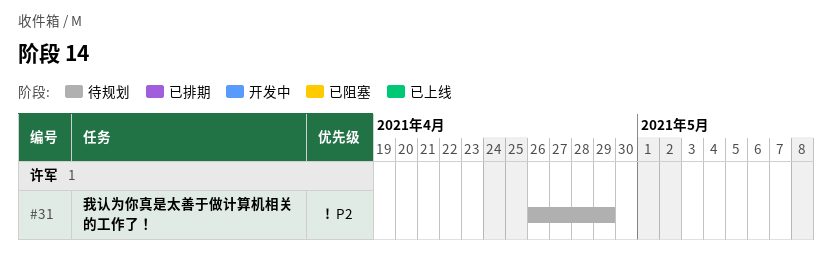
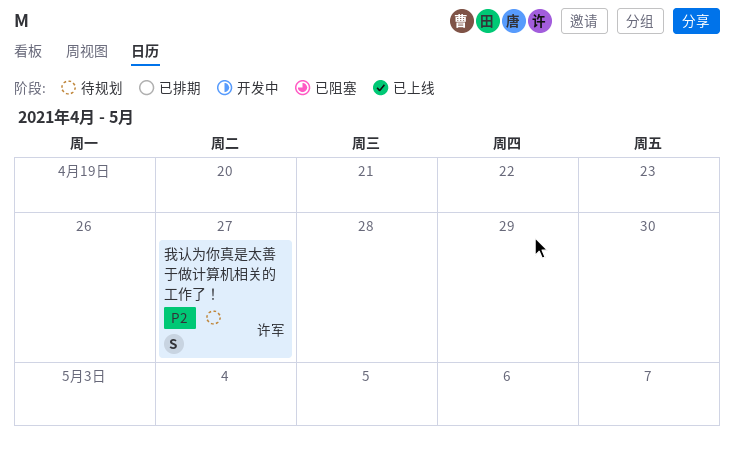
我认为你真是太善于做计算机相关的工作了！, due: Apr 29 -> Apr 27

